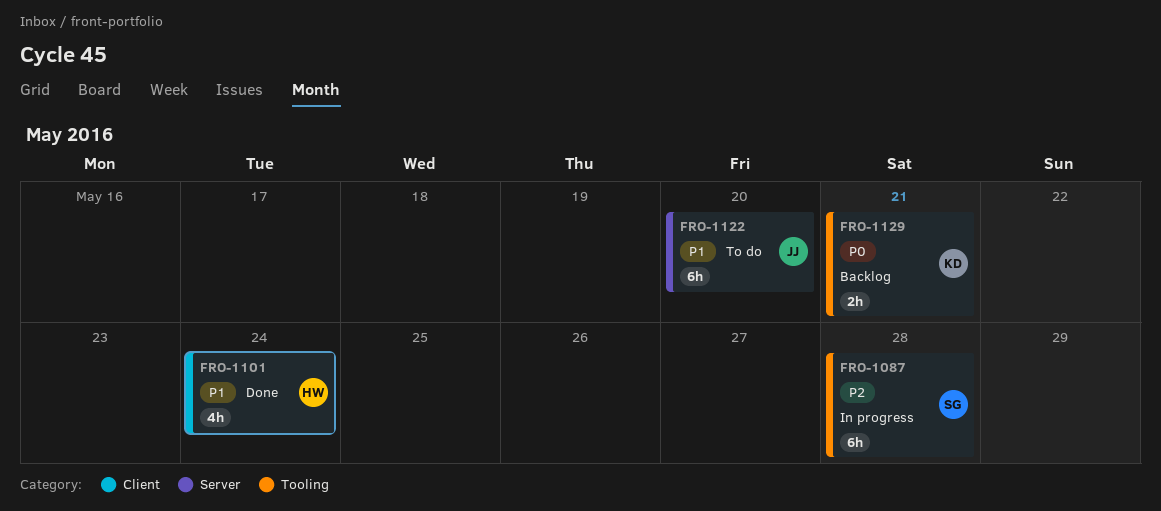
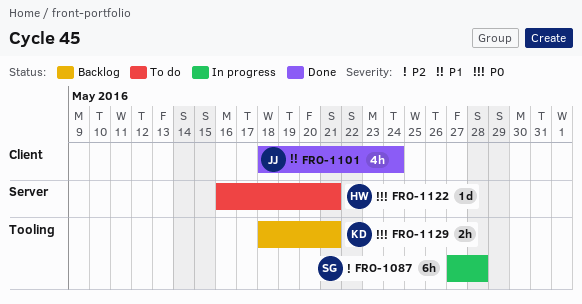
FRO-1101, owner: HW -> JJ
FRO-1122, owner: JJ -> HW
FRO-1122, priority: P1 -> P0
FRO-1122, estimate: 6h -> 1d
FRO-1122, due: May 20 -> May 21

